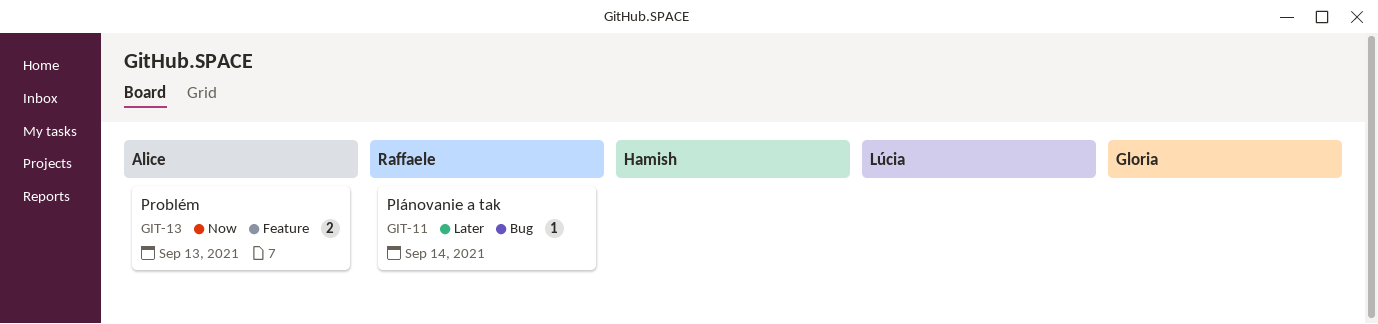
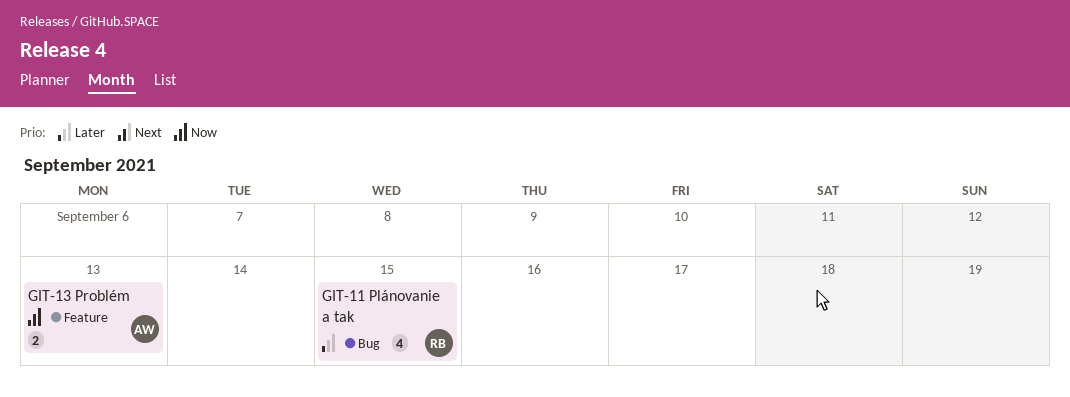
GIT-11, estimate: 1 -> 4
GIT-11, due: Sep 14 -> Sep 15

